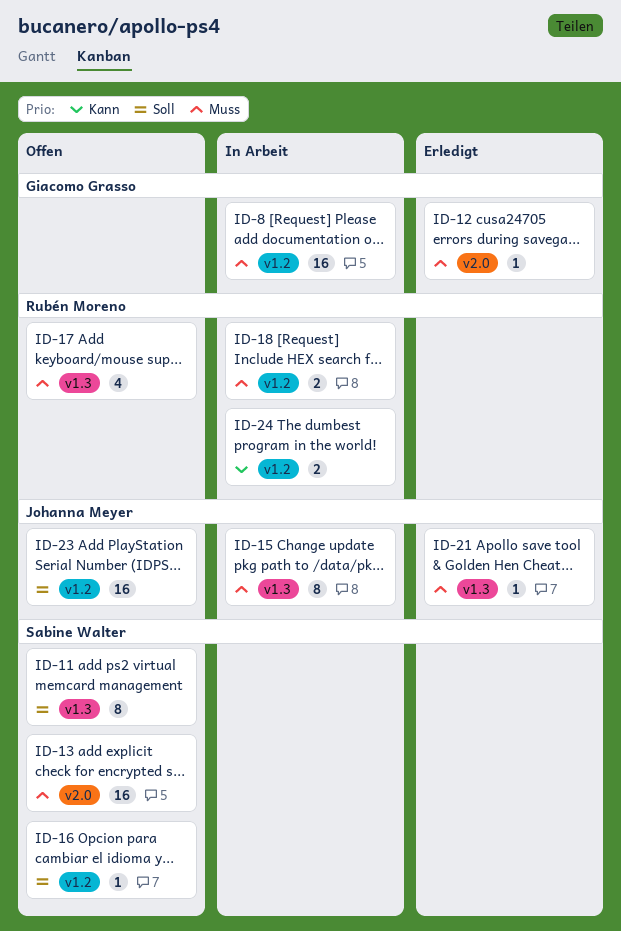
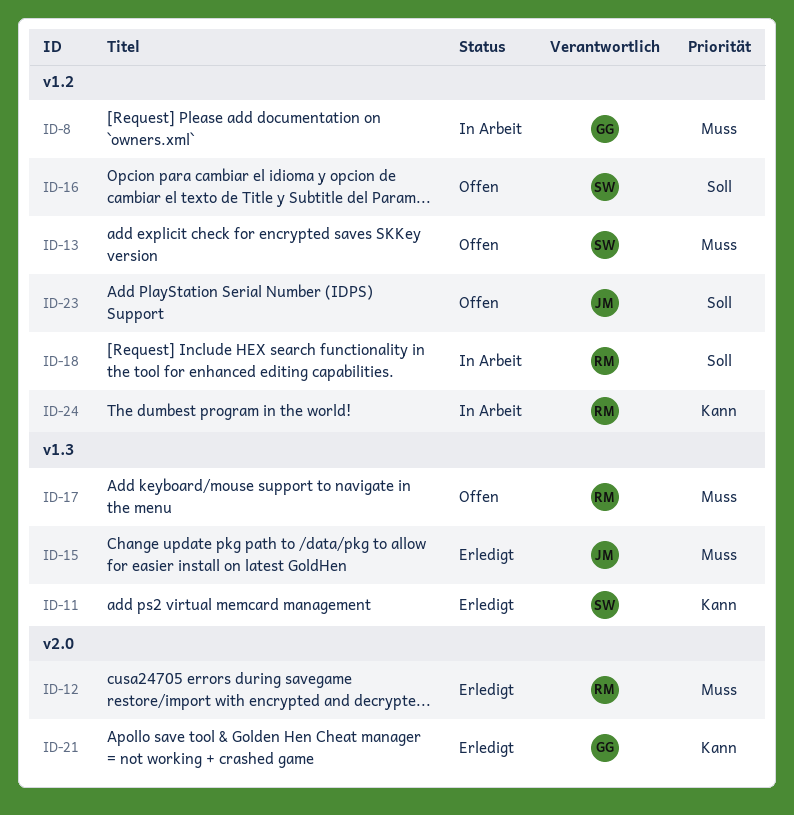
ID-11, status: Offen -> Erledigt
ID-11, priority: Soll -> Kann
ID-12, owner: Giacomo Grasso -> Rubén Moreno
ID-13, label: v2.0 -> v1.2
ID-15, status: In Arbeit -> Erledigt
ID-18, priority: Muss -> Soll
ID-21, owner: Johanna Meyer -> Giacomo Grasso
ID-21, priority: Muss -> Kann
ID-21, label: v1.3 -> v2.0

